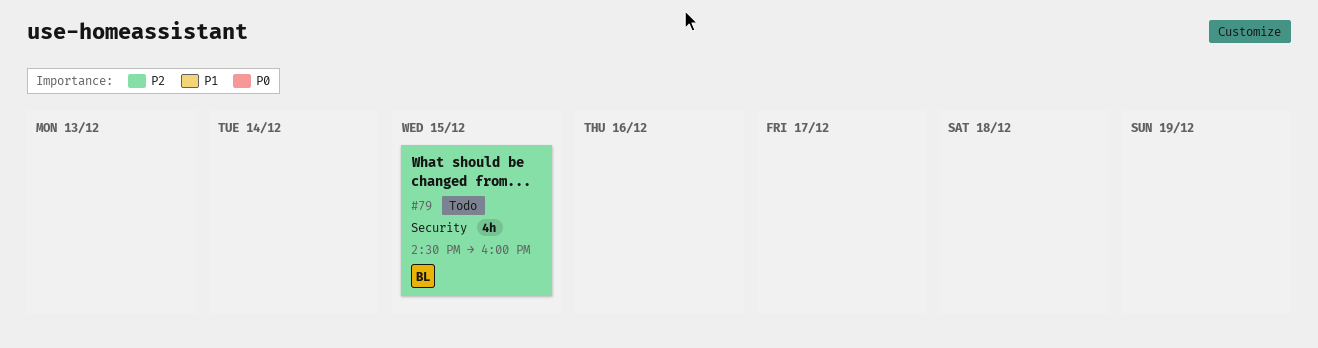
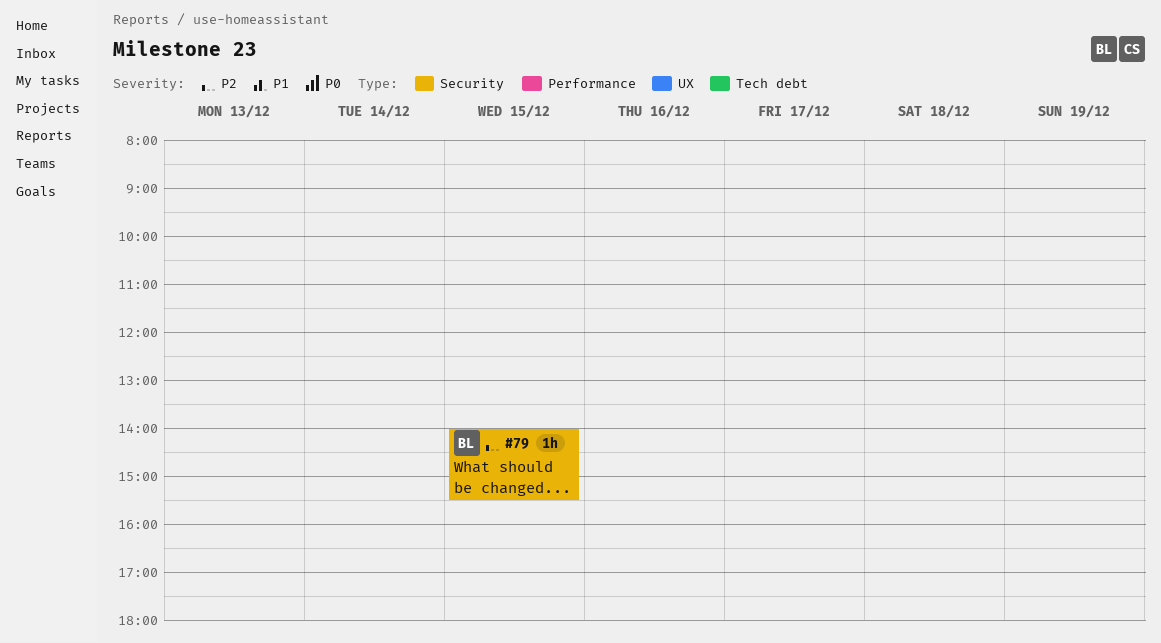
#79, estimate: 4h -> 1h
#79, begins: 14:30 -> 14:00
#79, ends: 16:00 -> 15:30

